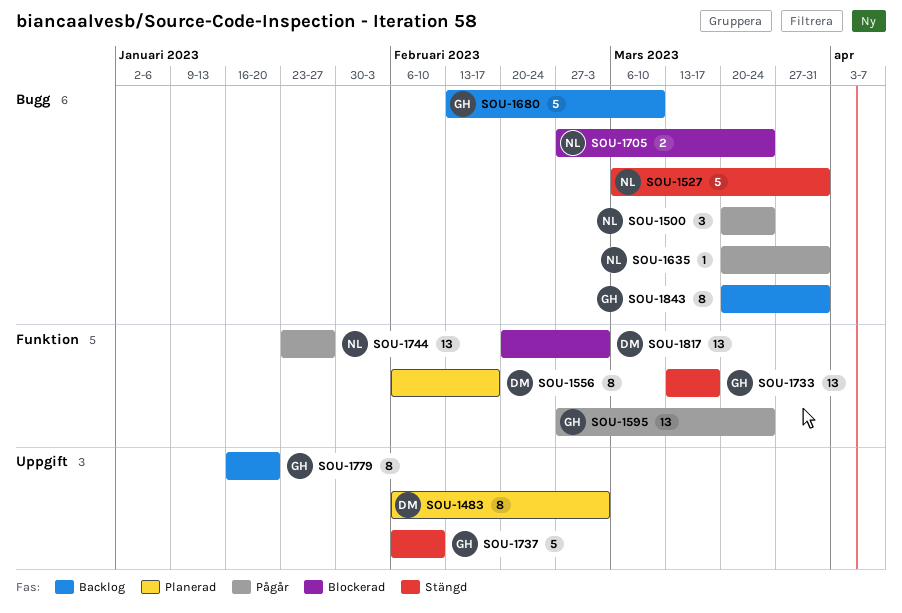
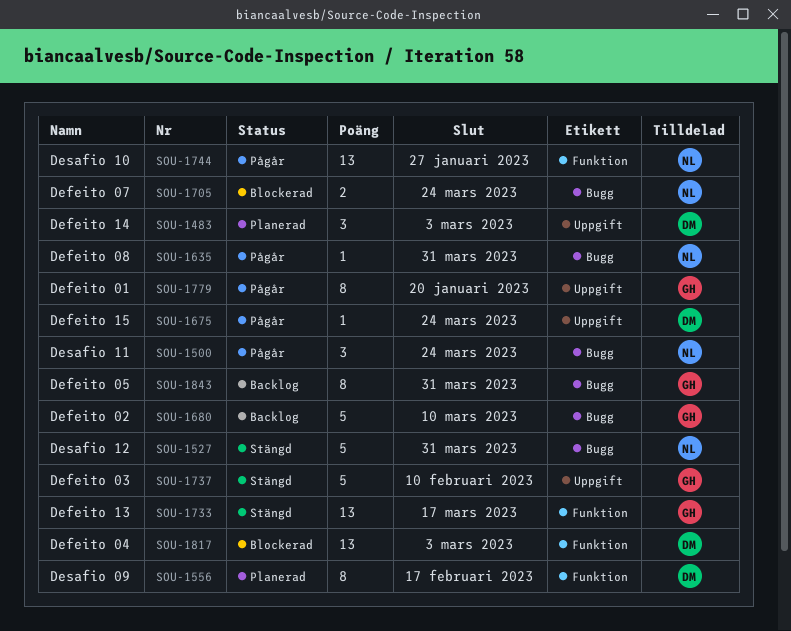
SOU-1483, estimate: 8 -> 3
SOU-1595: present -> none
SOU-1675: none -> present
SOU-1779, status: Backlog -> Pågår

